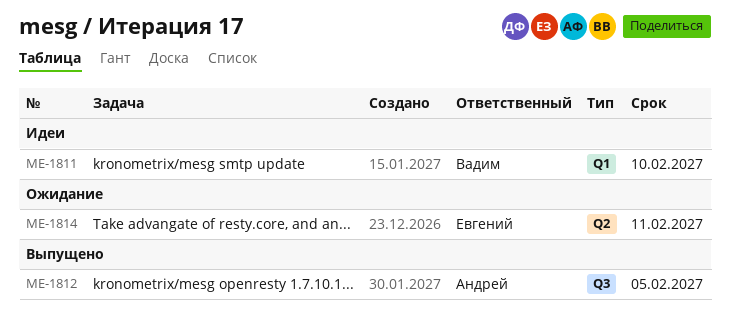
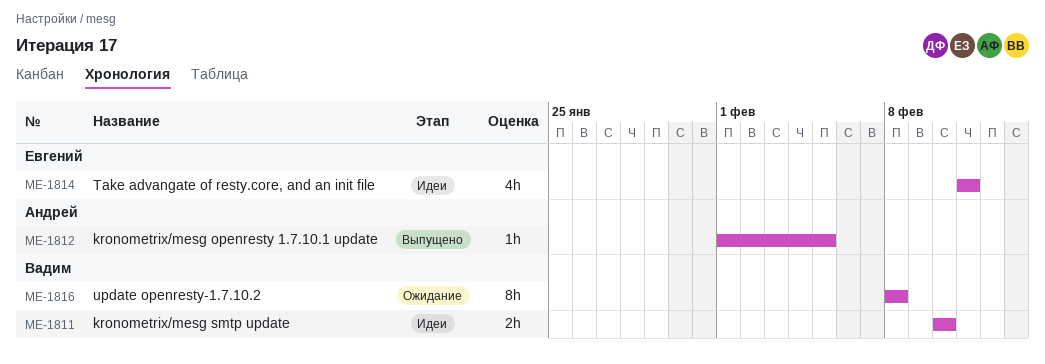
ME-1814, status: Ожидание -> Идеи
ME-1816: none -> present

